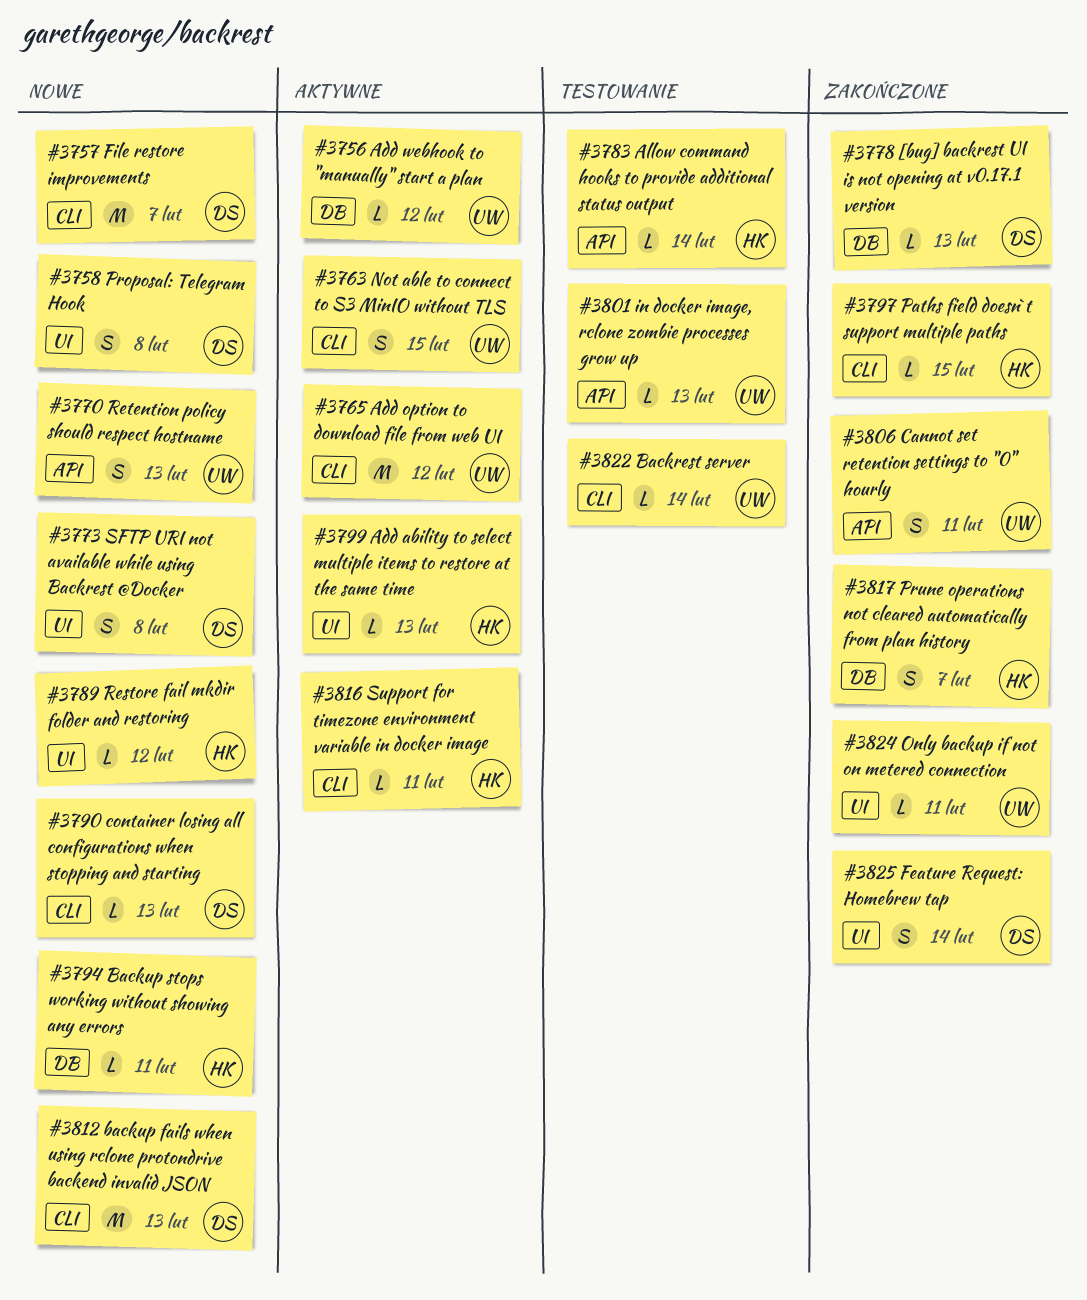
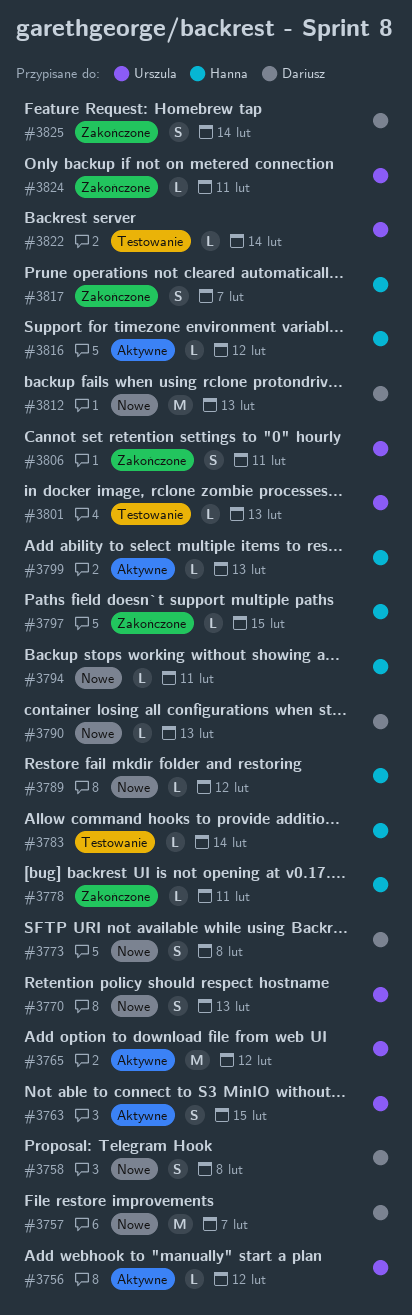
#3778, owner: Dariusz -> Hanna
#3778, due: Feb 13 -> Feb 11
#3816, due: Feb 11 -> Feb 12

